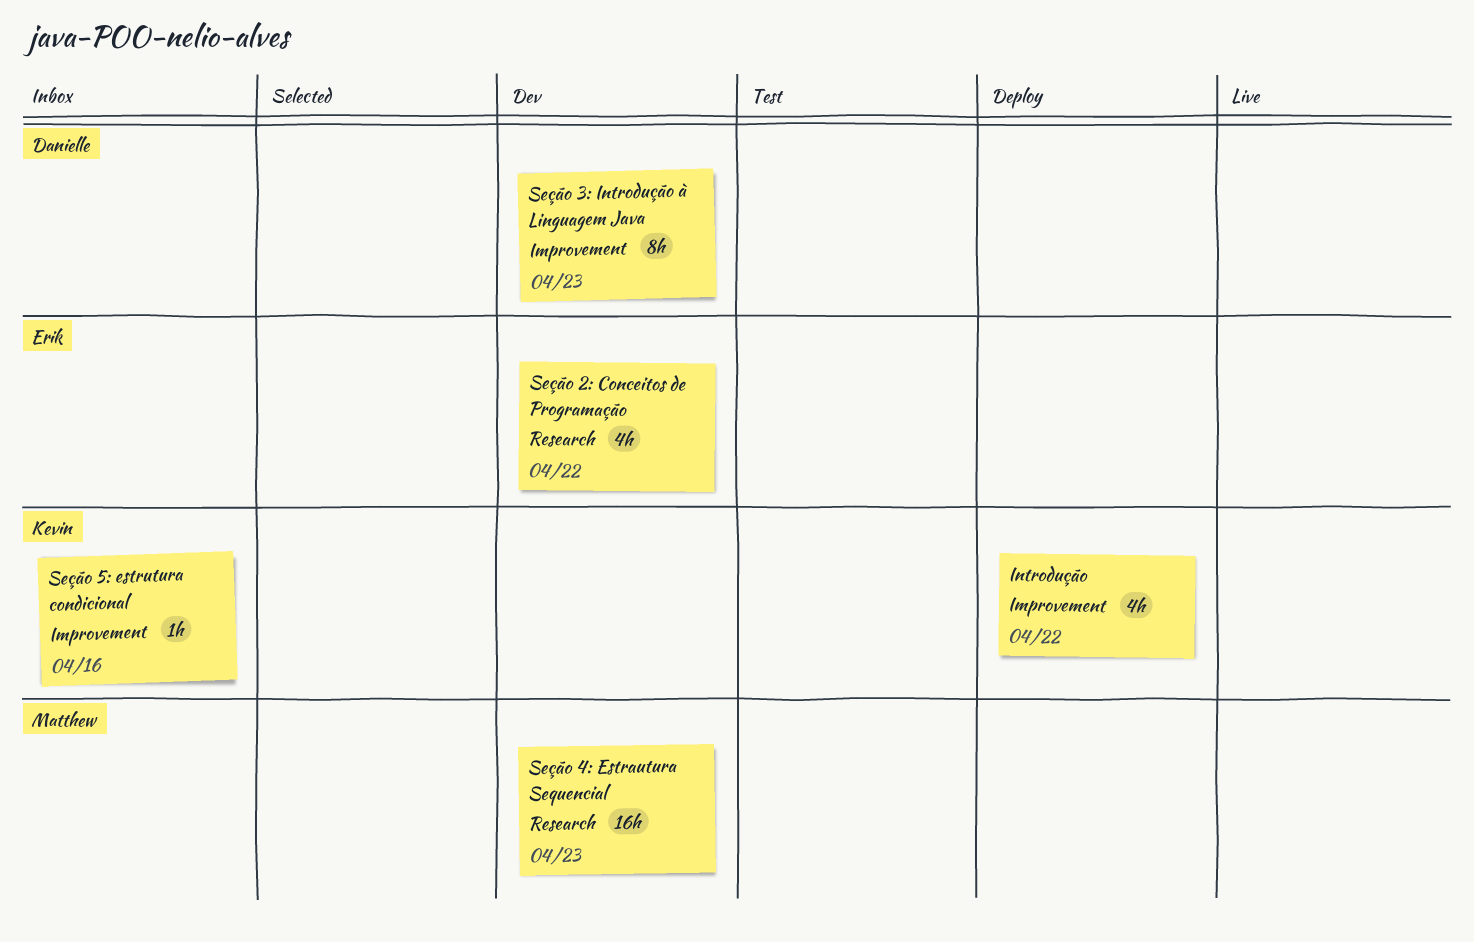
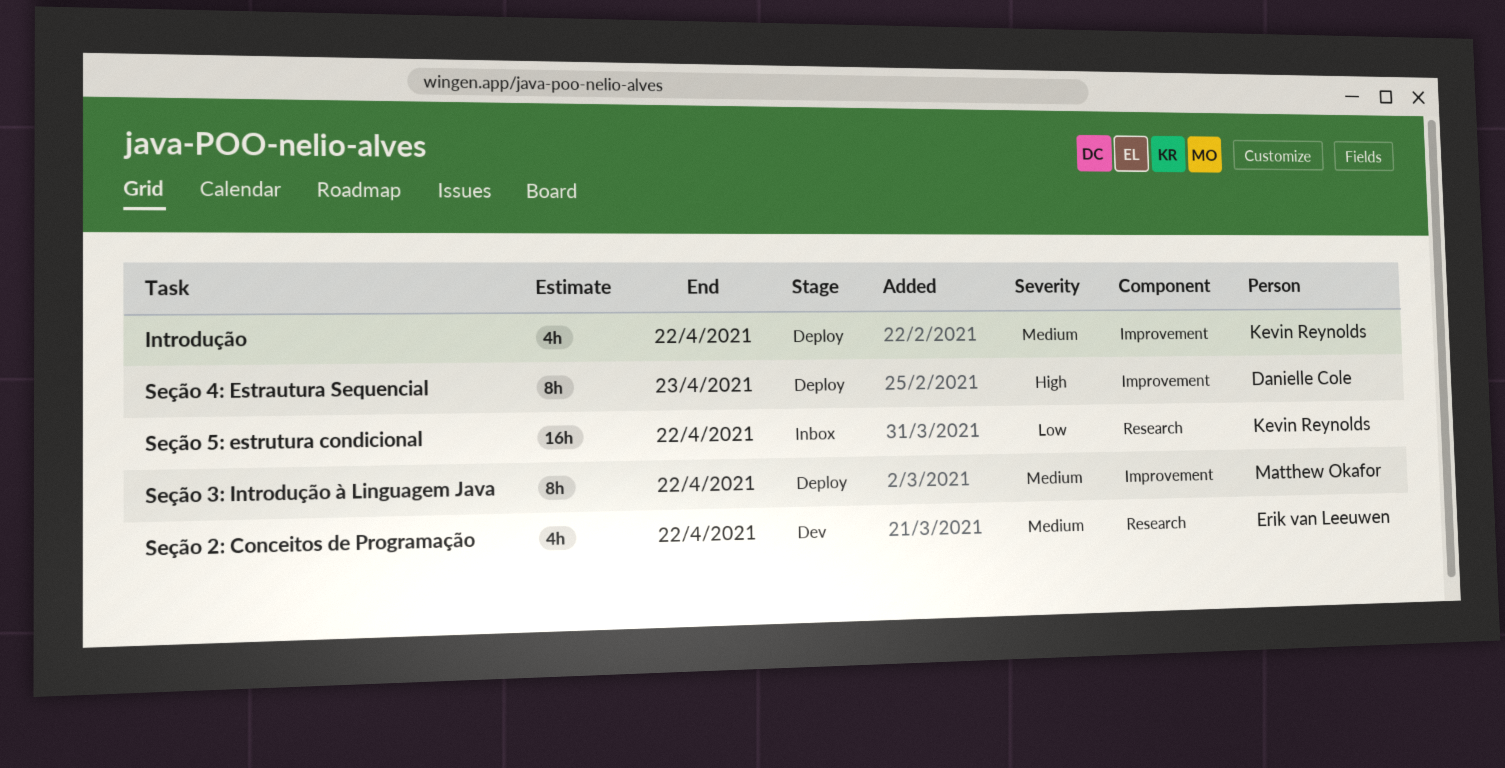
Seção 3: Introdução à Linguagem Java, status: Dev -> Deploy
Seção 3: Introdução à Linguagem Java, owner: Danielle Cole -> Matthew Okafor
Seção 3: Introdução à Linguagem Java, due: Apr 23 -> Apr 22
Seção 4: Estrautura Sequencial, status: Dev -> Deploy
Seção 4: Estrautura Sequencial, owner: Matthew Okafor -> Danielle Cole
Seção 4: Estrautura Sequencial, label: Research -> Improvement
Seção 4: Estrautura Sequencial, estimate: 16h -> 8h
Seção 5: estrutura condicional, label: Improvement -> Research
Seção 5: estrutura condicional, estimate: 1h -> 16h
Seção 5: estrutura condicional, due: Apr 16 -> Apr 22

